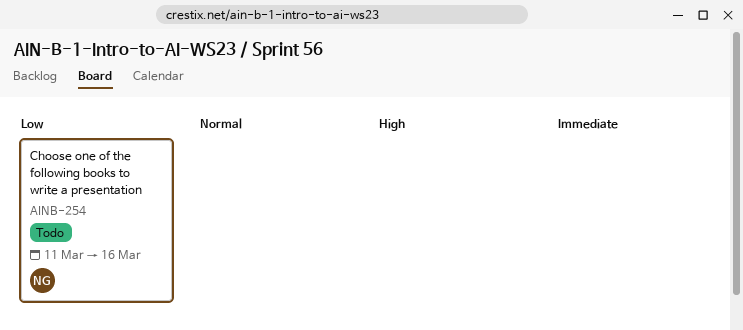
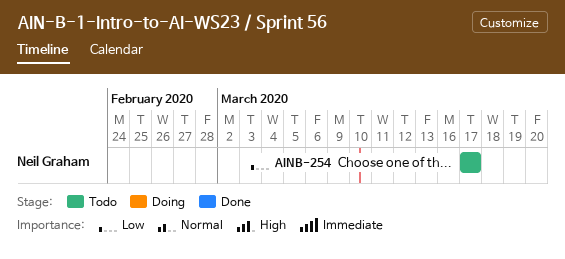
AINB-254, start: Mar 11 -> Mar 17
AINB-254, due: Mar 16 -> Mar 17

